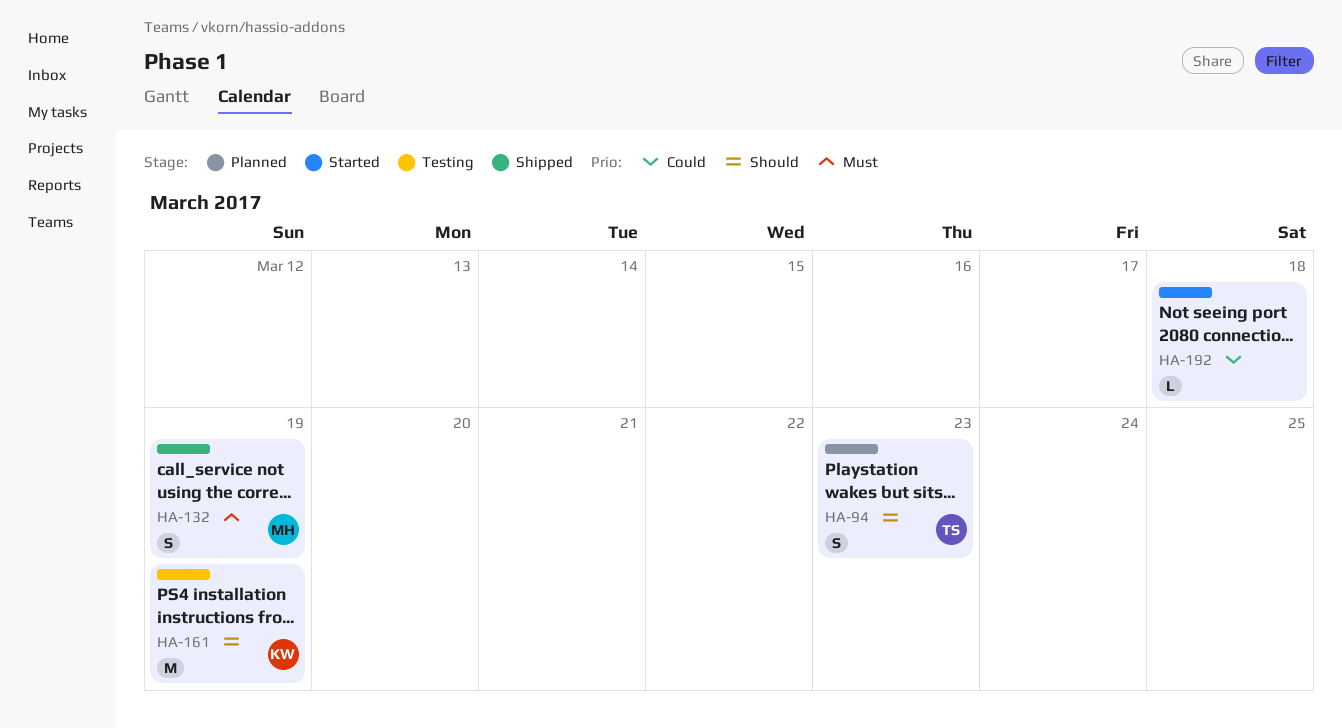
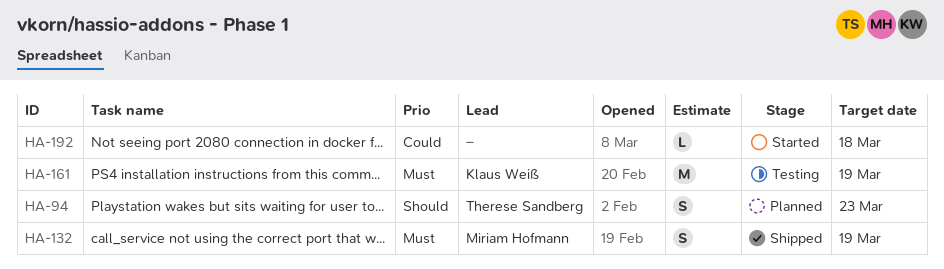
HA-161, priority: Should -> Must

